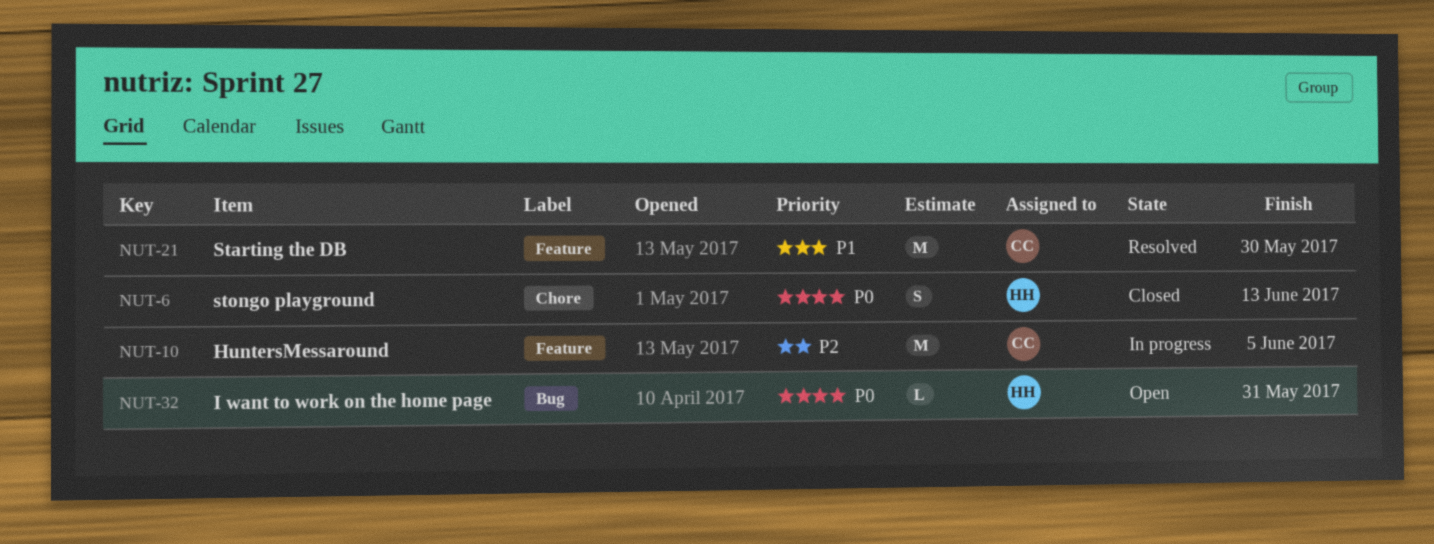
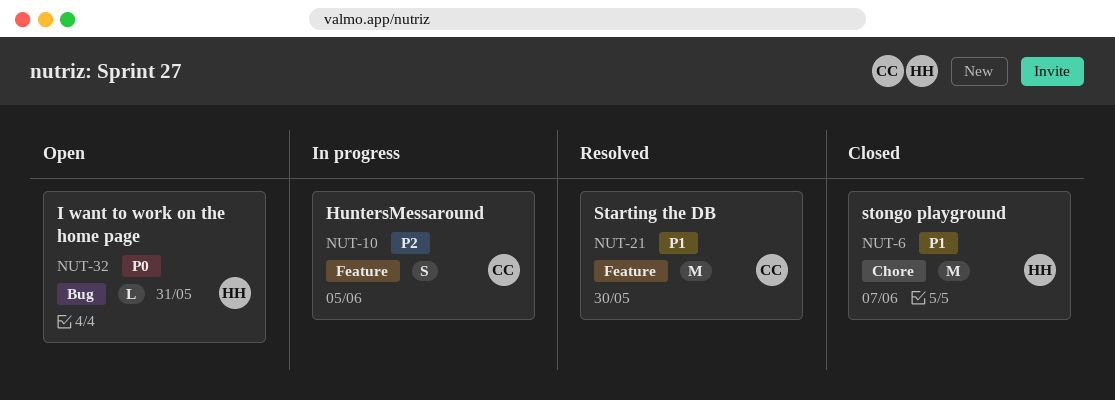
NUT-6, priority: P0 -> P1
NUT-6, estimate: S -> M
NUT-6, due: Jun 13 -> Jun 7
NUT-10, estimate: M -> S

